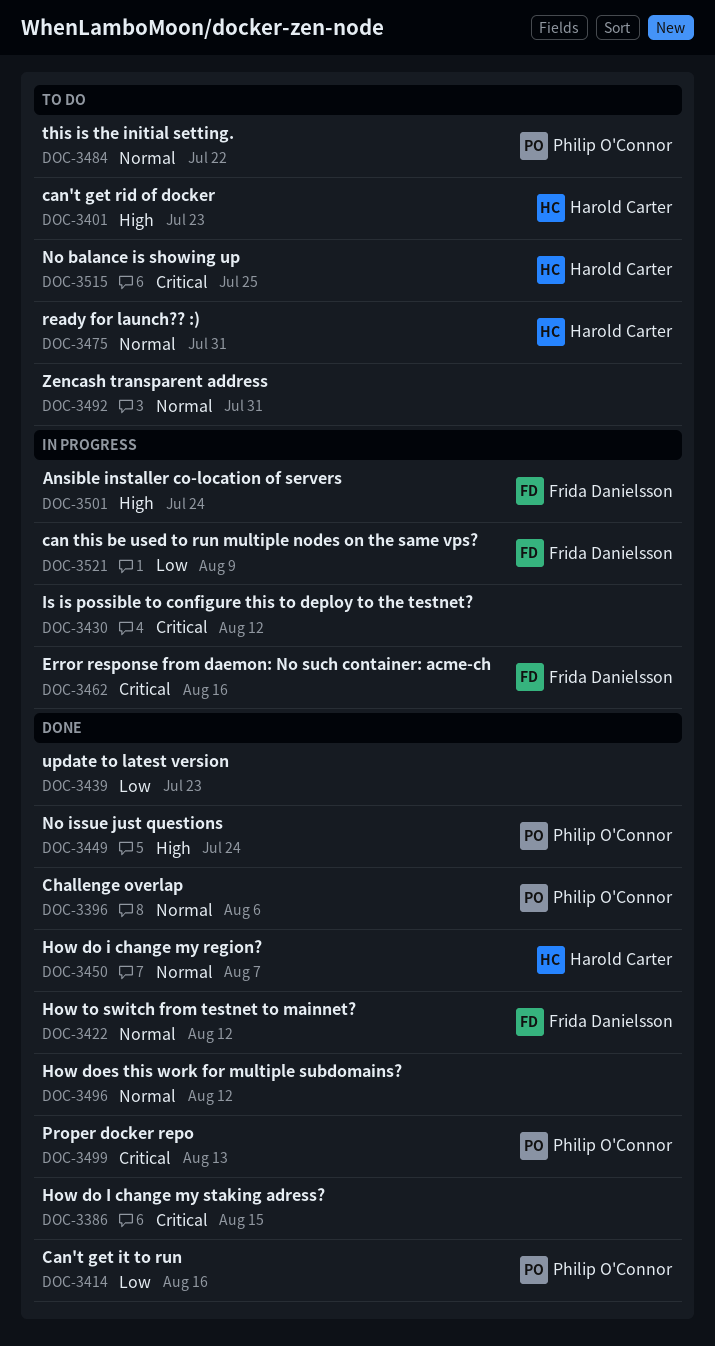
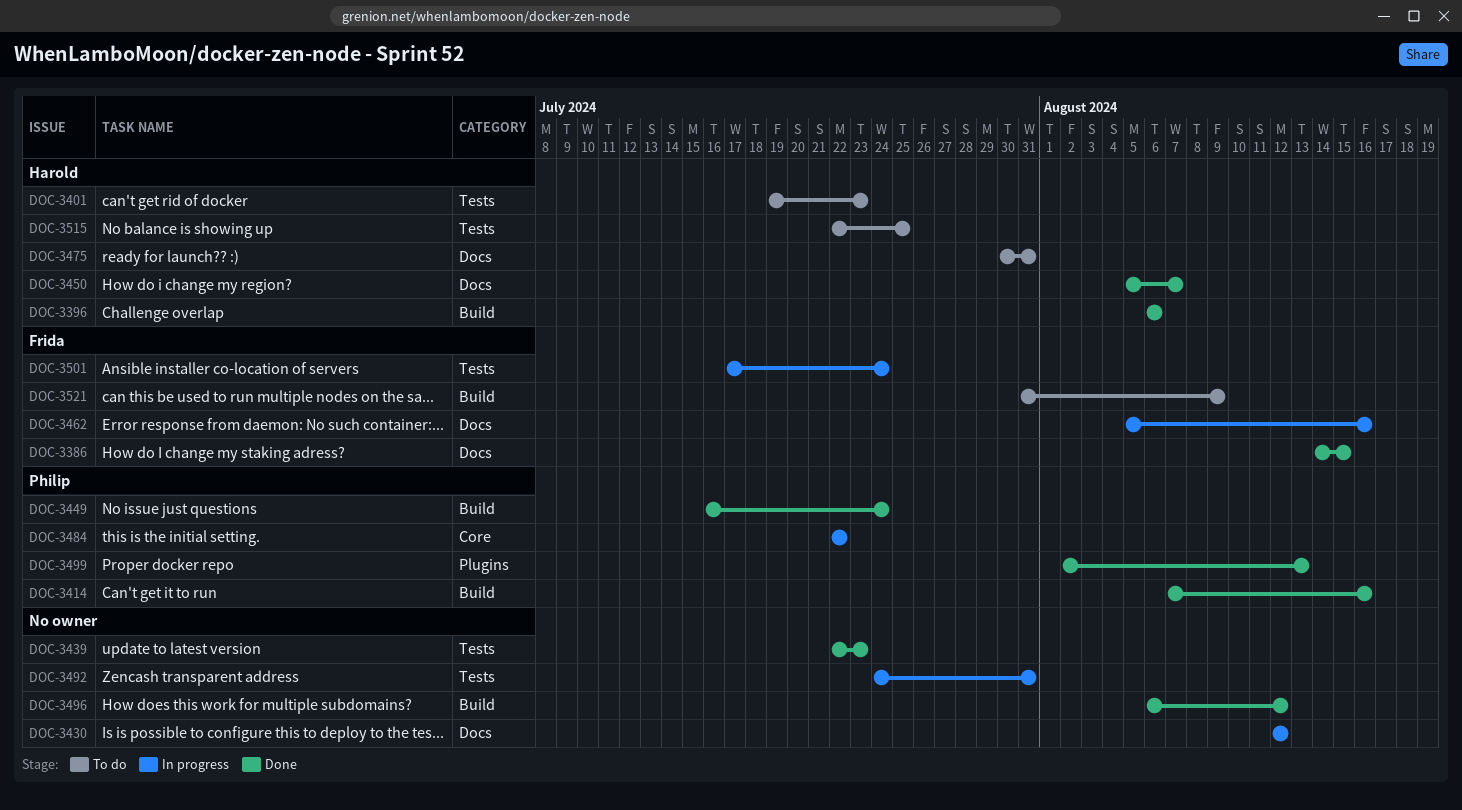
DOC-3386, owner: none -> Frida Danielsson
DOC-3396, owner: Philip O'Connor -> Harold Carter
DOC-3422: present -> none
DOC-3484, status: To do -> In progress
DOC-3492, status: To do -> In progress
DOC-3521, status: In progress -> To do

